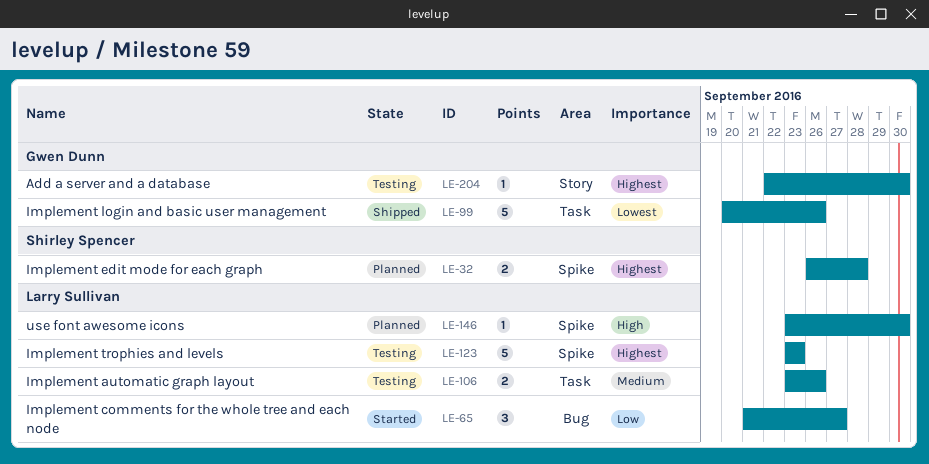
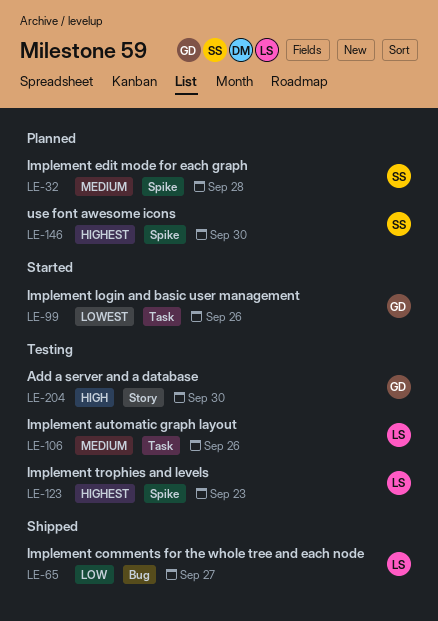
LE-32, priority: Highest -> Medium
LE-65, status: Started -> Shipped
LE-99, status: Shipped -> Started
LE-146, owner: Larry Sullivan -> Shirley Spencer
LE-146, priority: High -> Highest
LE-204, priority: Highest -> High

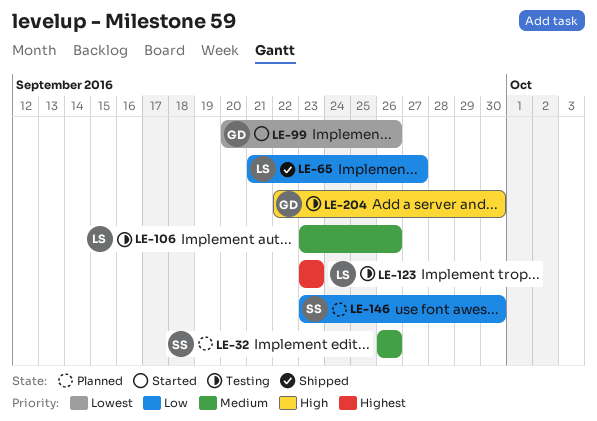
LE-32, due: Sep 28 -> Sep 26
LE-146, priority: Highest -> Low

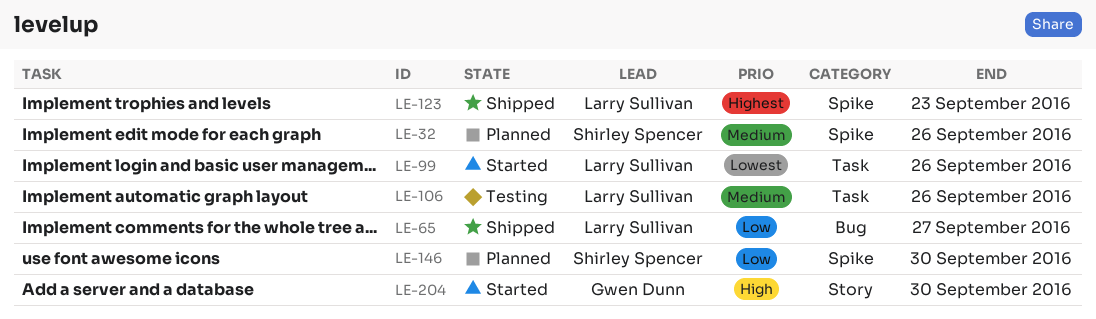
LE-99, owner: Gwen Dunn -> Larry Sullivan
LE-123, status: Testing -> Shipped
LE-204, status: Testing -> Started

